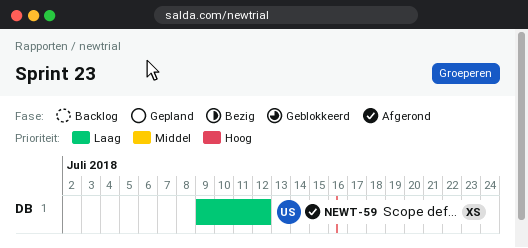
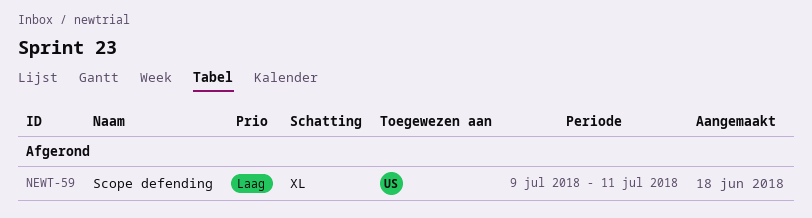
NEWT-59, estimate: XS -> XL
NEWT-59, due: Jul 12 -> Jul 11

